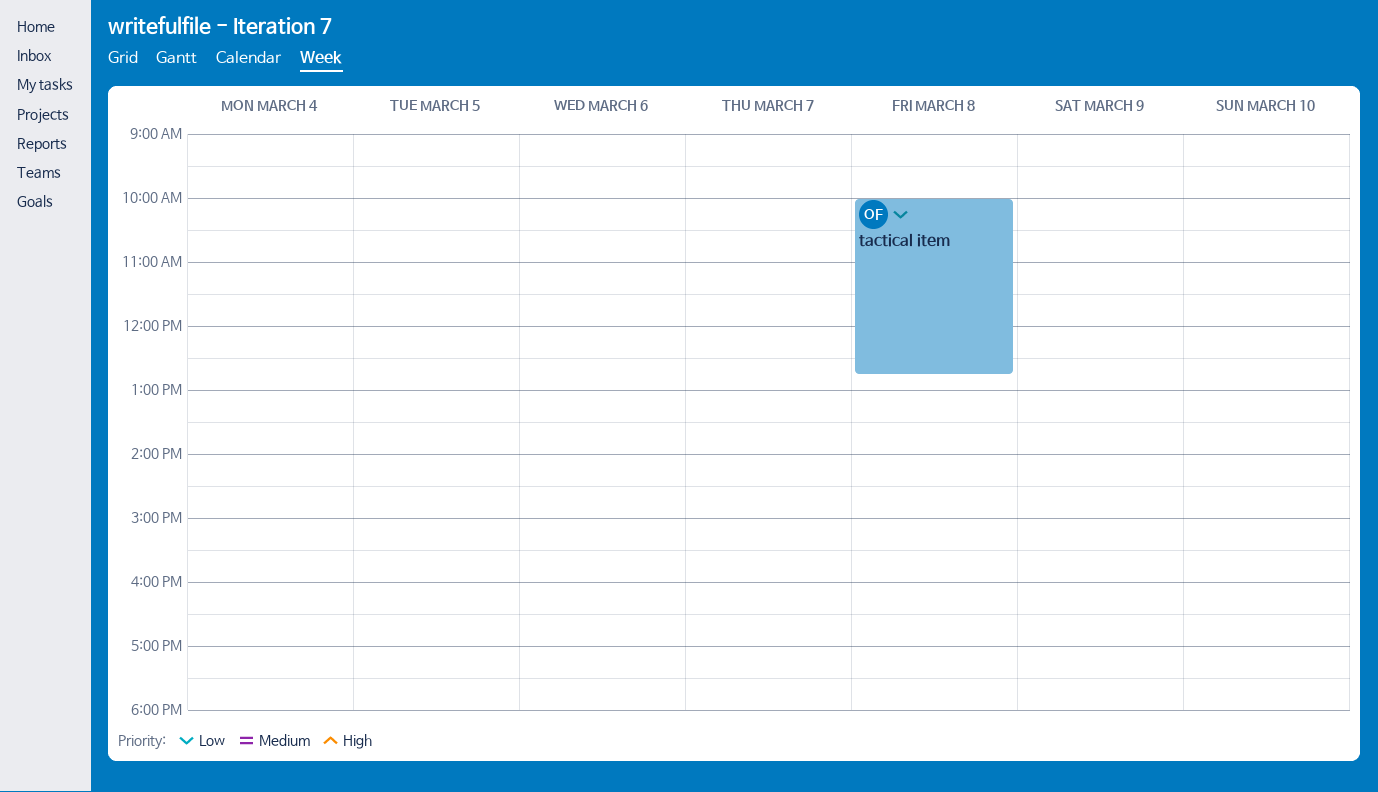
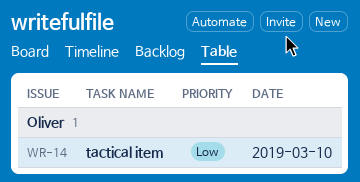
tactical item, day: Mar 8 -> Mar 10

